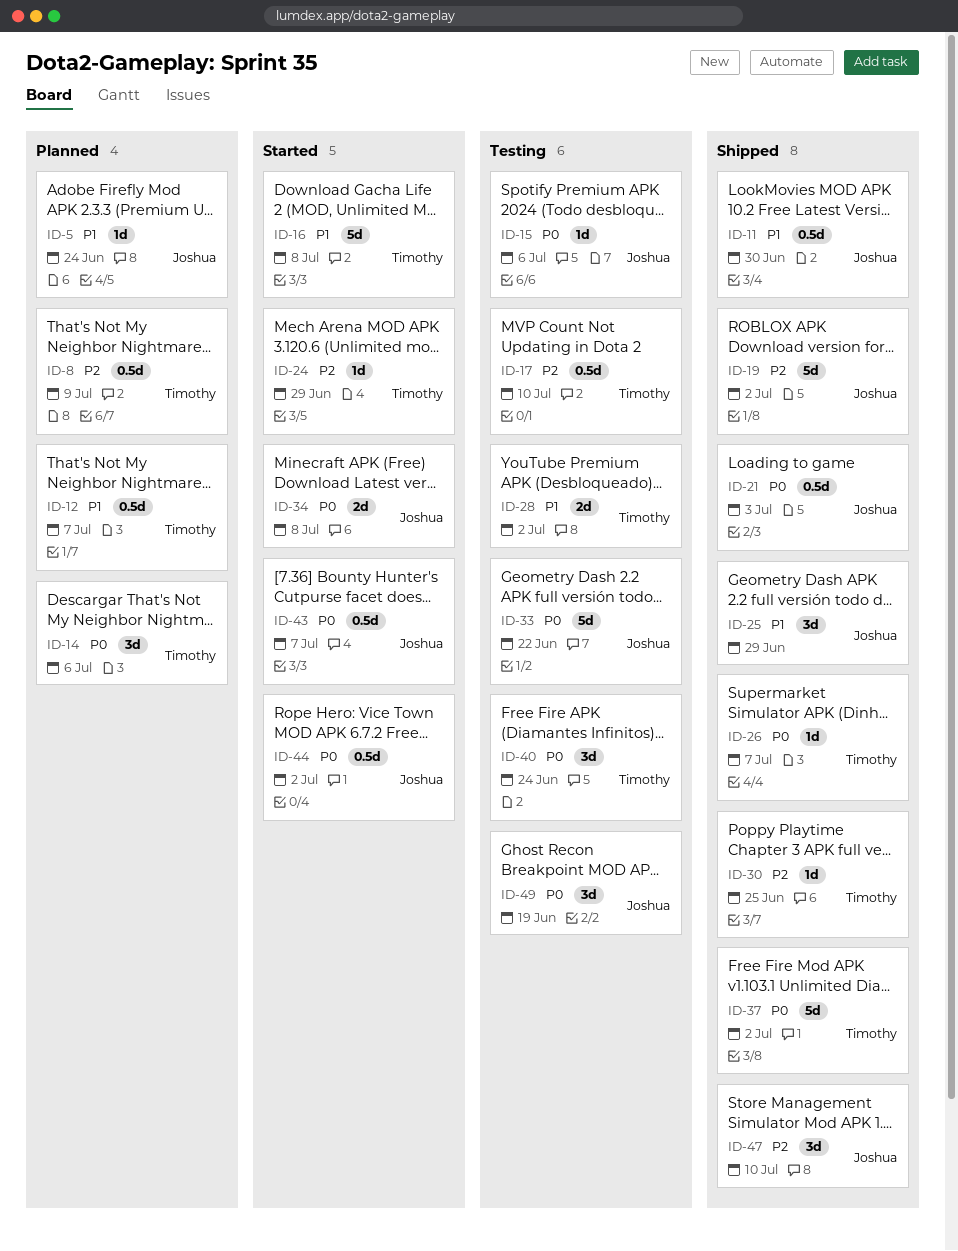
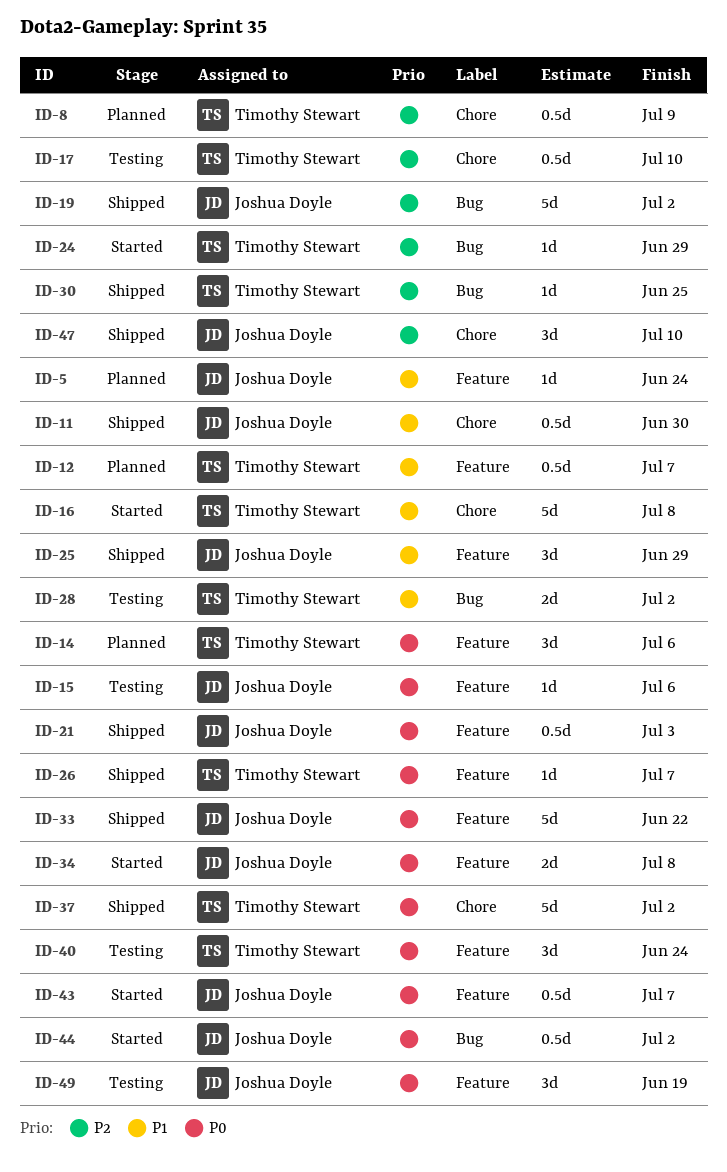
ID-33, status: Testing -> Shipped

